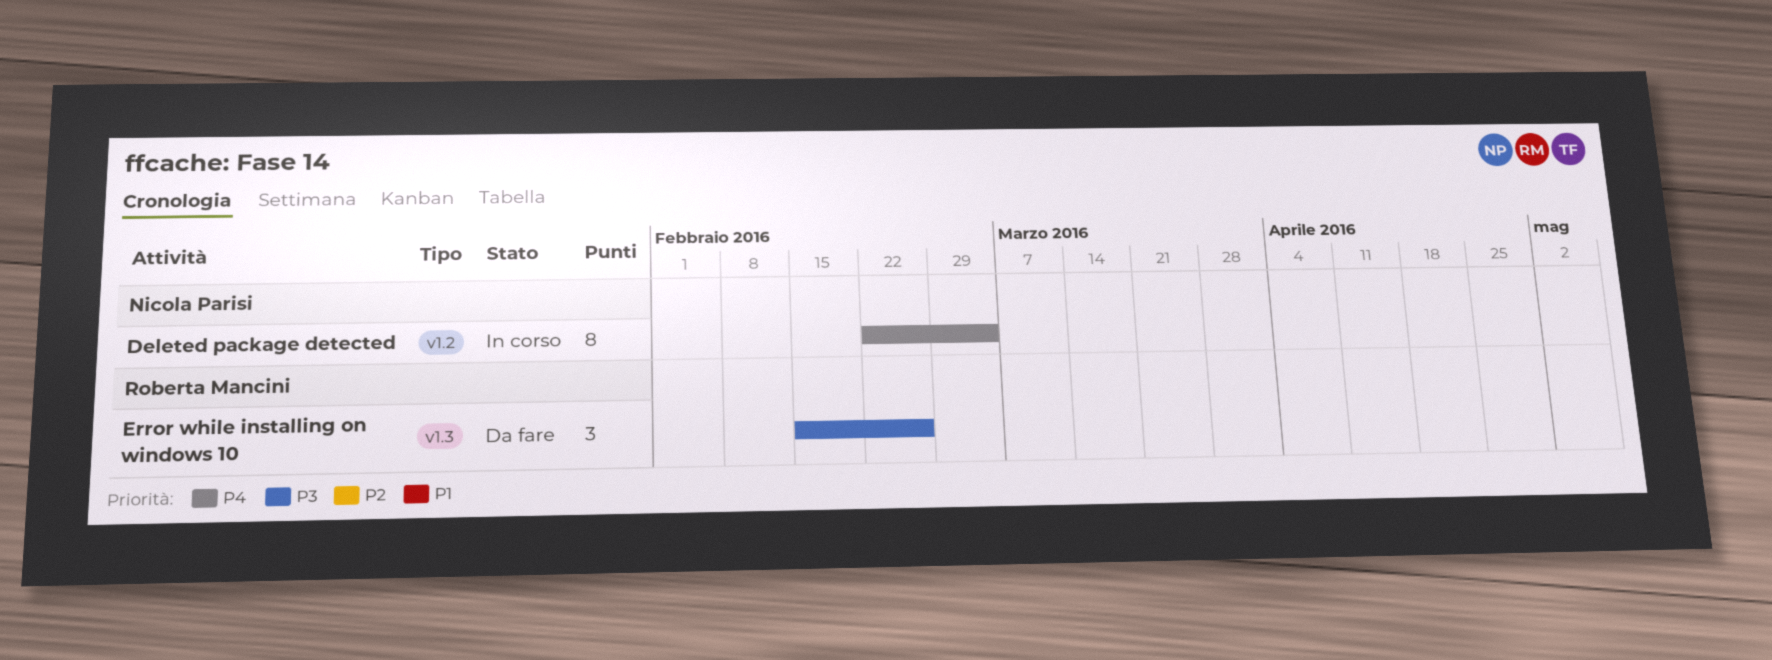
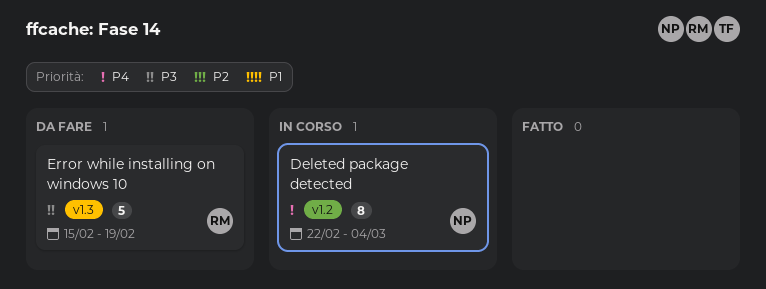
Error while installing on windows 10, estimate: 3 -> 5
Error while installing on windows 10, due: Feb 26 -> Feb 19

